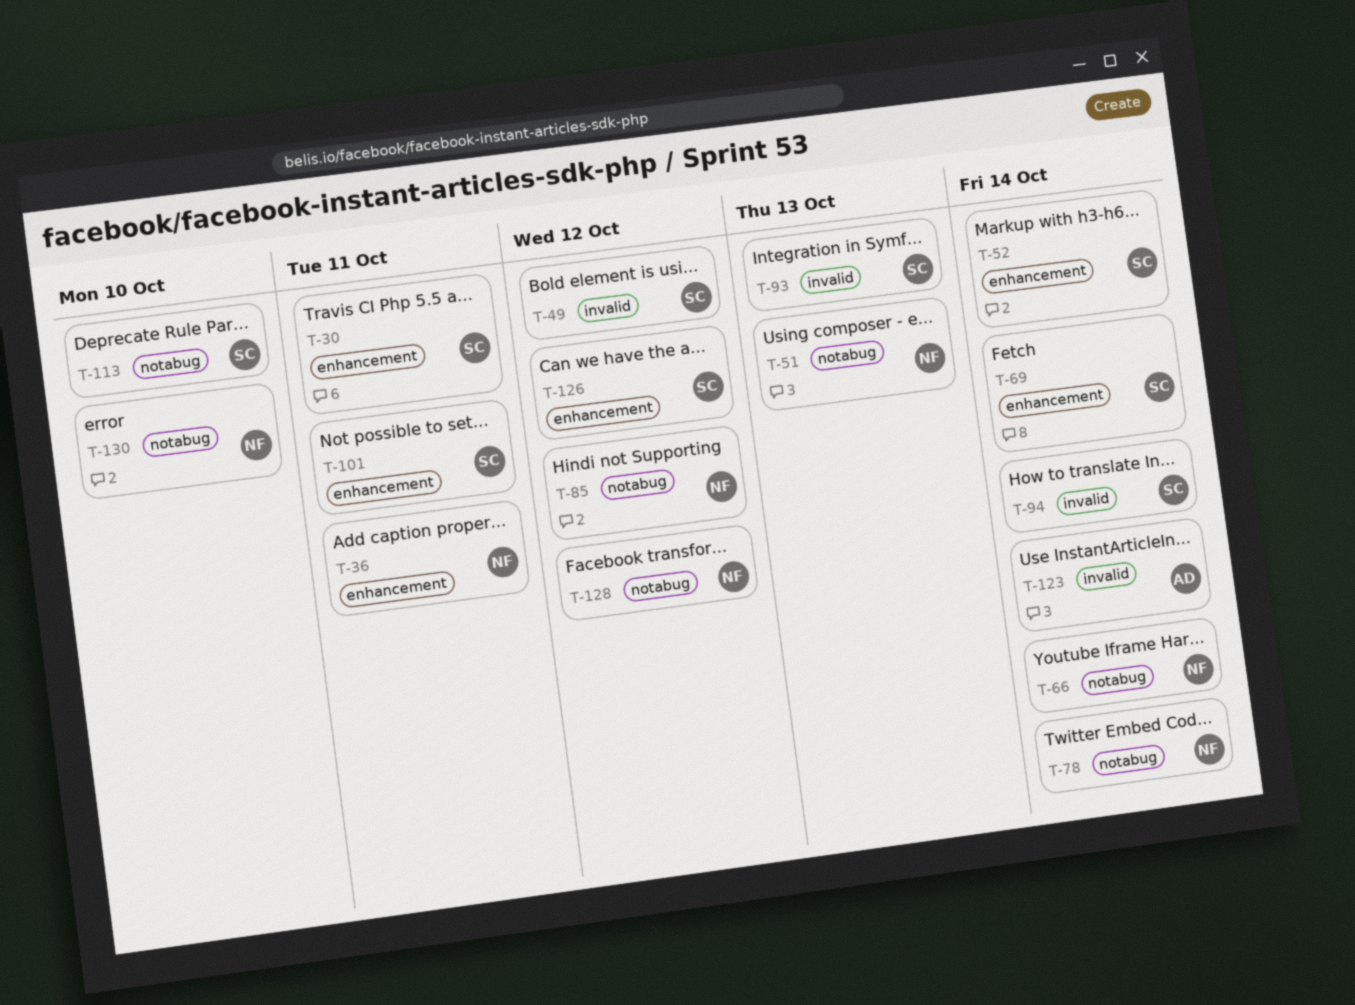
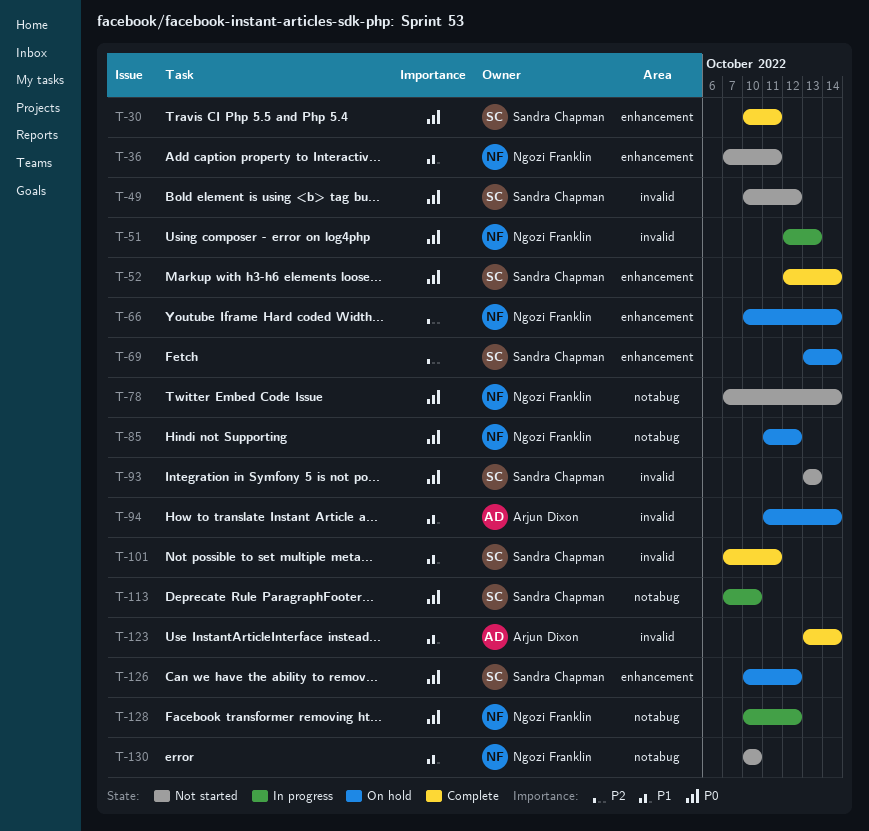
T-51, label: notabug -> invalid
T-66, label: notabug -> enhancement
T-94, owner: Sandra Chapman -> Arjun Dixon
T-101, label: enhancement -> invalid

